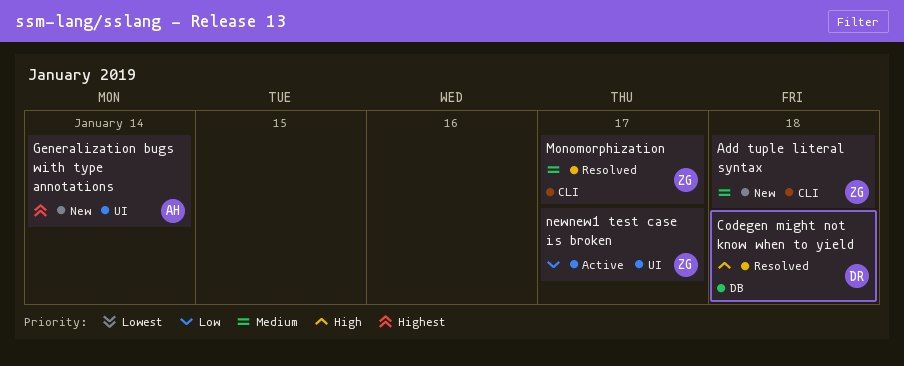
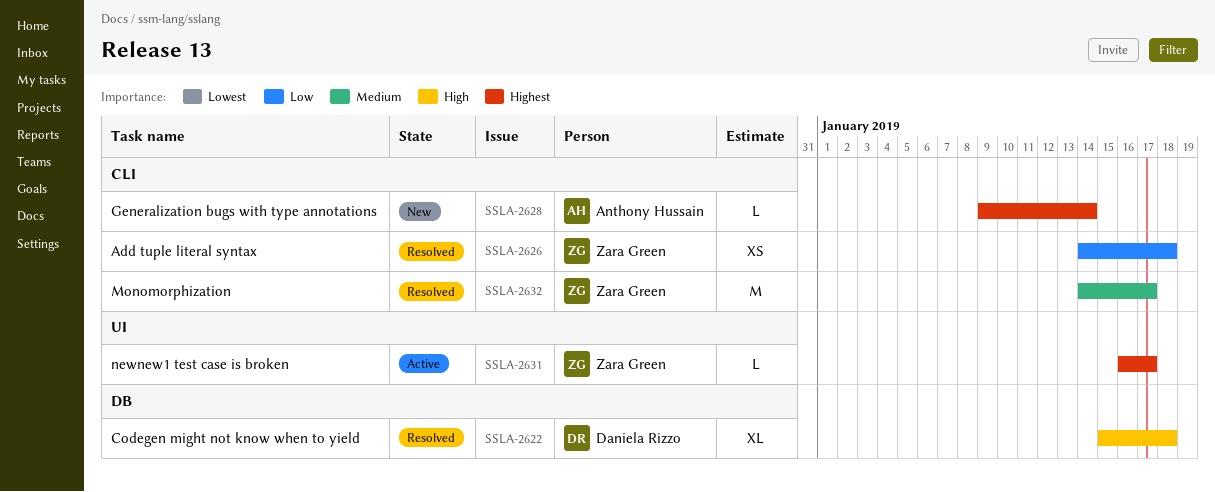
Add tuple literal syntax, status: New -> Resolved
Add tuple literal syntax, priority: Medium -> Low
Generalization bugs with type annotations, label: UI -> CLI
newnew1 test case is broken, priority: Low -> Highest

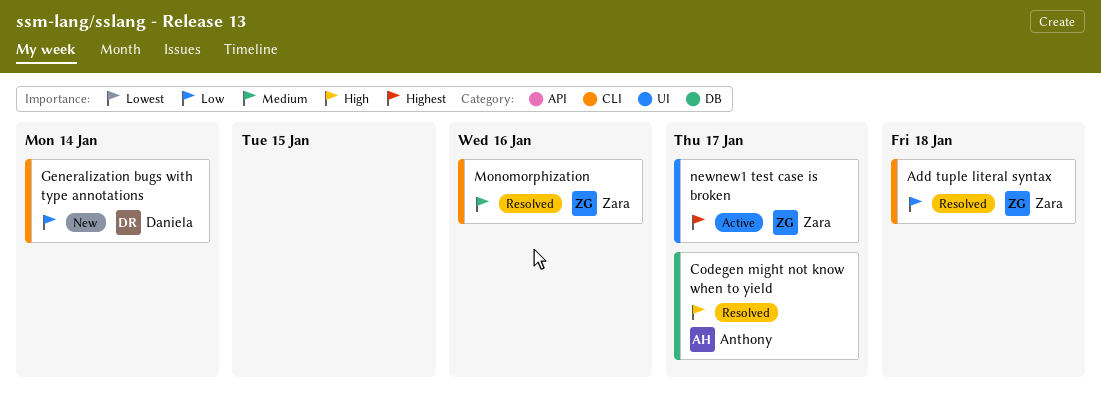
Codegen might not know when to yield, owner: Daniela Rizzo -> Anthony Hussain
Codegen might not know when to yield, due: Jan 18 -> Jan 17
Generalization bugs with type annotations, owner: Anthony Hussain -> Daniela Rizzo
Generalization bugs with type annotations, priority: Highest -> Low
Monomorphization, due: Jan 17 -> Jan 16

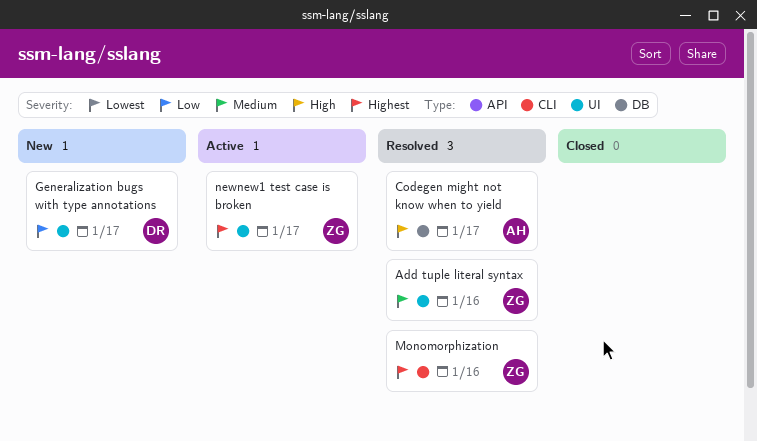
Add tuple literal syntax, priority: Low -> Medium
Add tuple literal syntax, label: CLI -> UI
Add tuple literal syntax, due: Jan 18 -> Jan 16
Generalization bugs with type annotations, label: CLI -> UI
Generalization bugs with type annotations, due: Jan 14 -> Jan 17
Monomorphization, priority: Medium -> Highest

